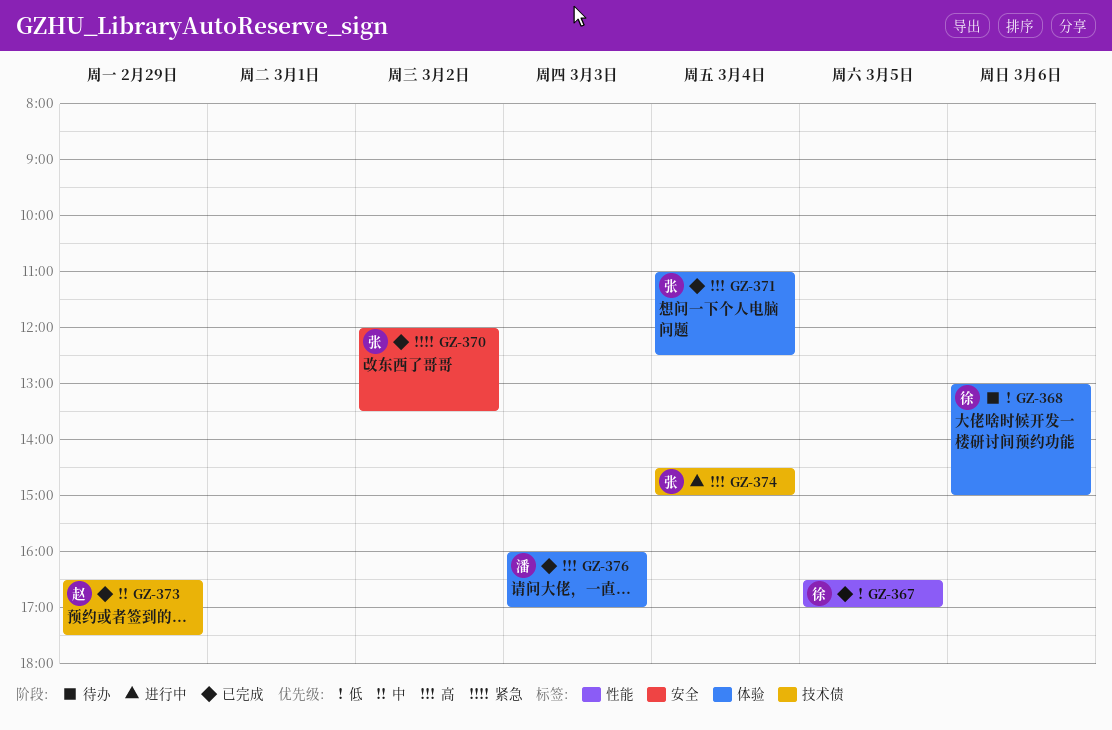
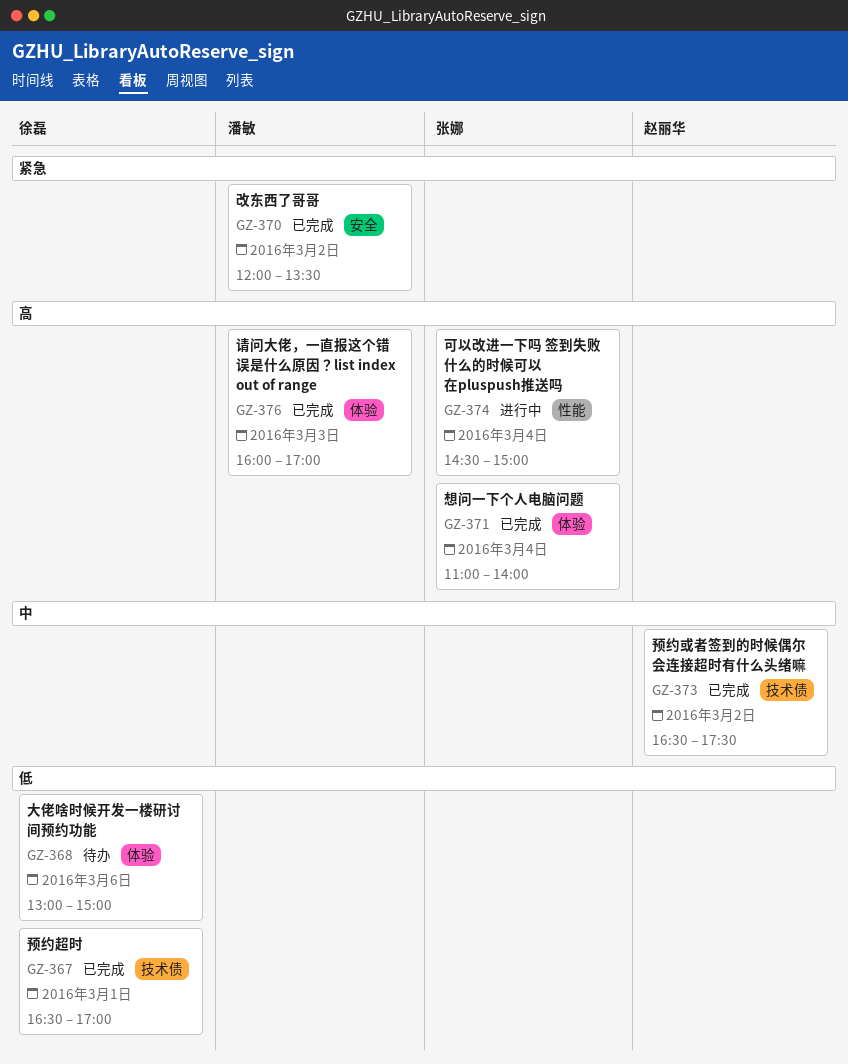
GZ-367, label: 性能 -> 技术债
GZ-367, day: Mar 5 -> Mar 1
GZ-370, owner: 张娜 -> 潘敏
GZ-371, ends: 12:30 -> 14:00
GZ-373, day: Feb 29 -> Mar 2
GZ-374, label: 技术债 -> 性能

